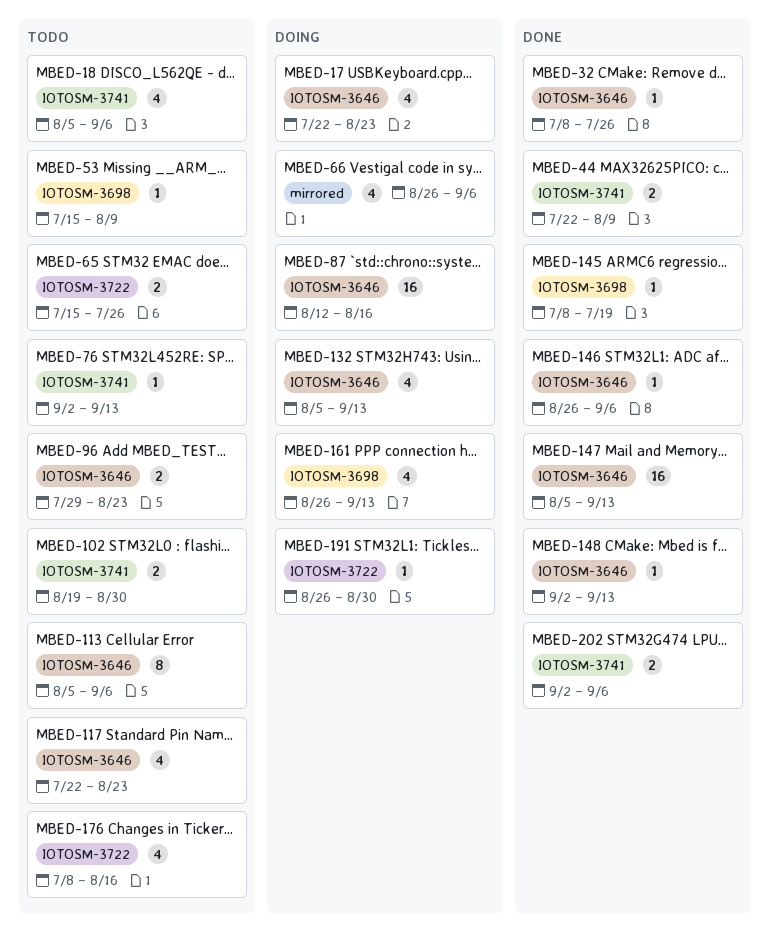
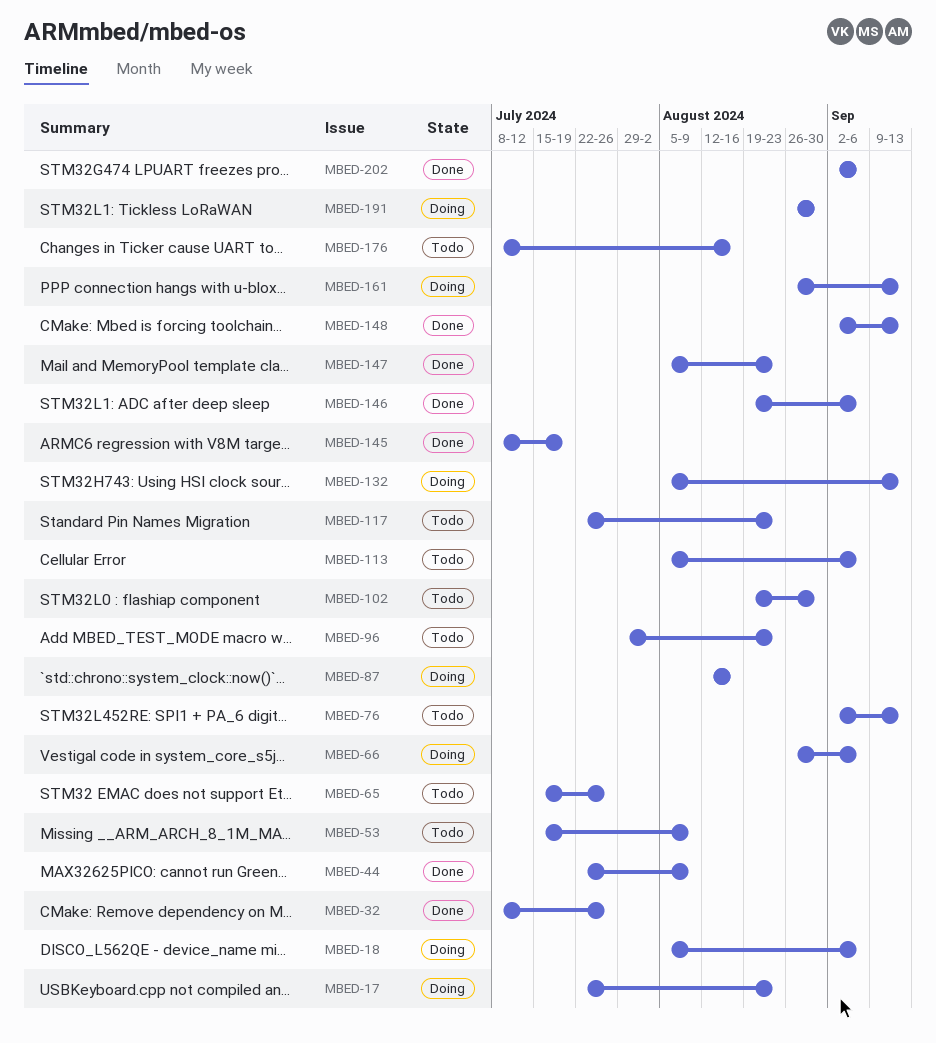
MBED-18, status: Todo -> Doing
MBED-146, start: Aug 26 -> Aug 19
MBED-147, due: Sep 13 -> Aug 23

